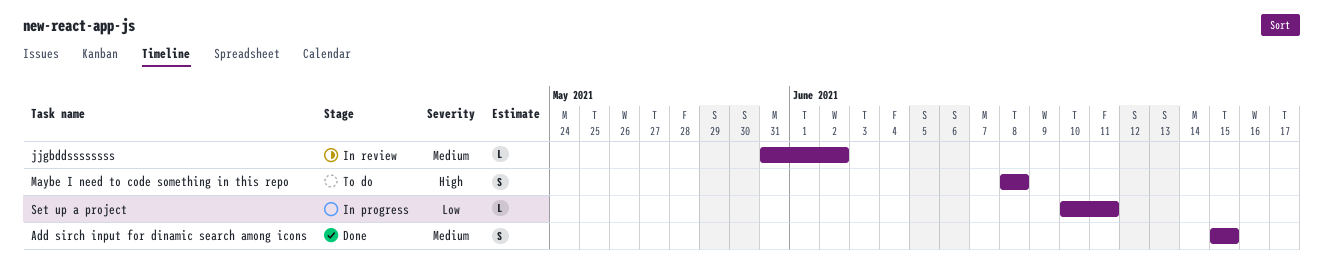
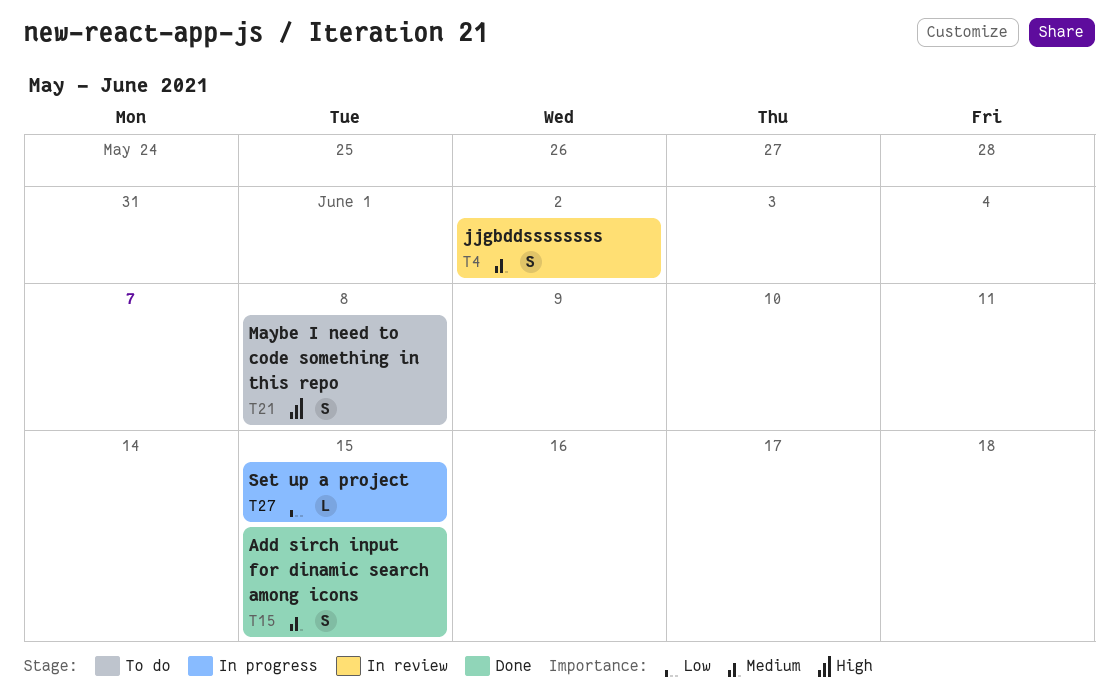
jjgbddssssssss, estimate: L -> S
Set up a project, due: Jun 11 -> Jun 15

